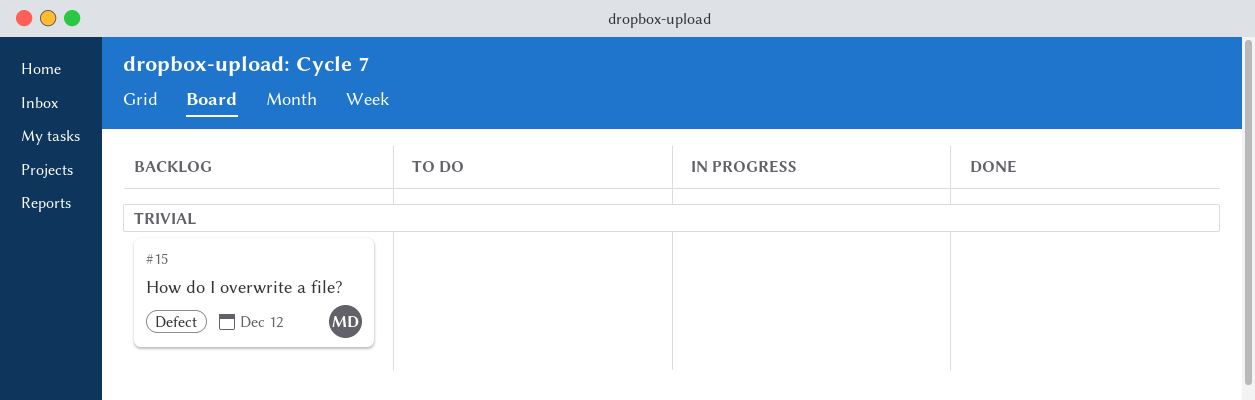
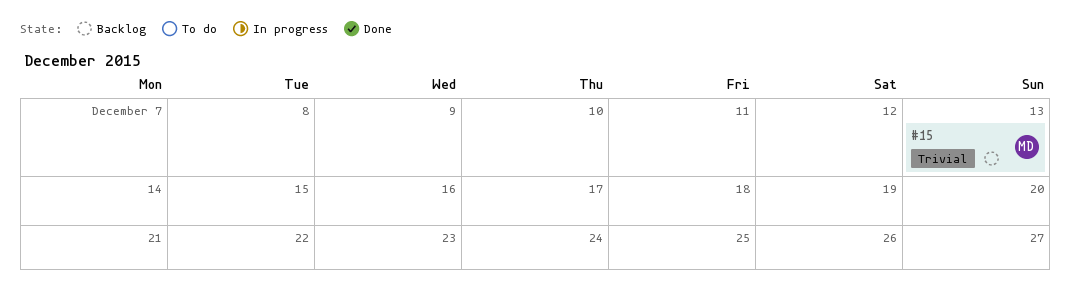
#15, due: Dec 12 -> Dec 13

